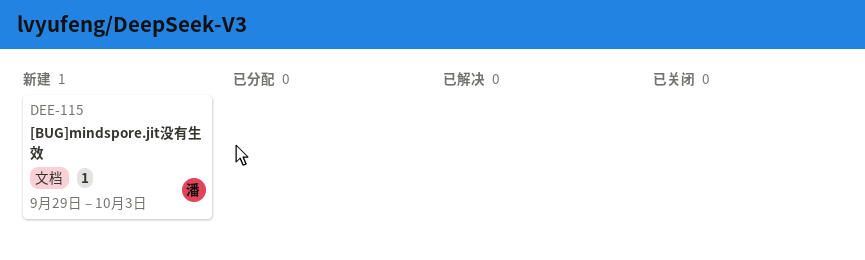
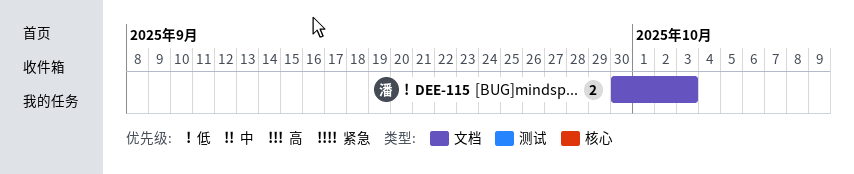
DEE-115, estimate: 1 -> 2
DEE-115, start: Sep 29 -> Sep 30

